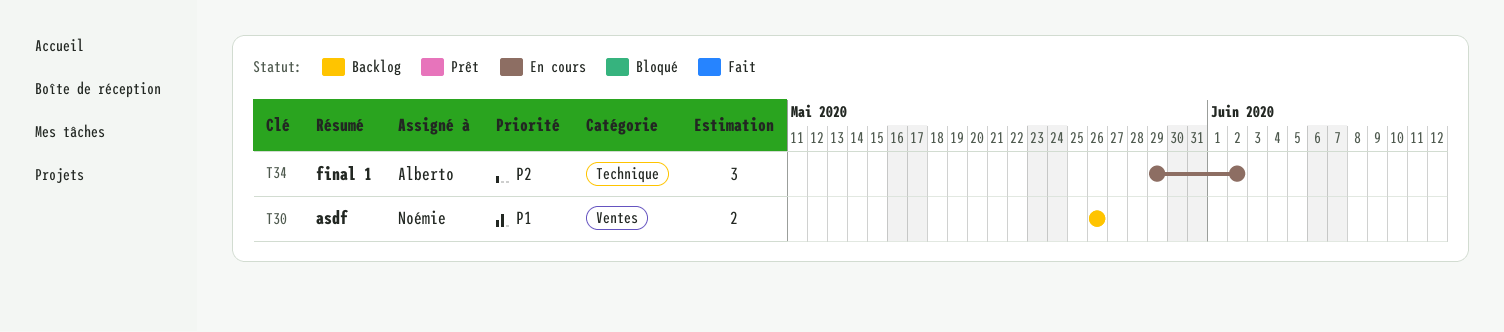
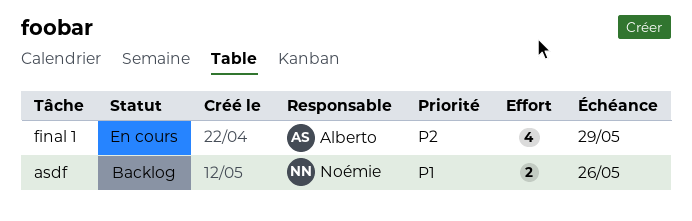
final 1, estimate: 3 -> 4
final 1, due: Jun 2 -> May 29

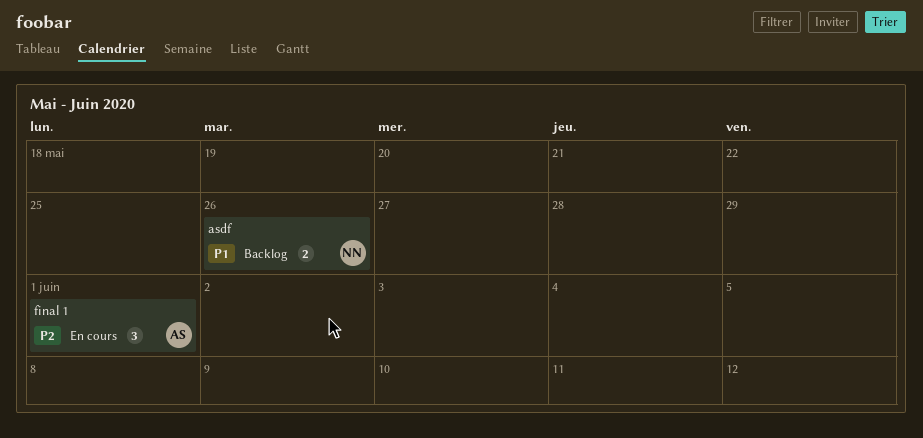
final 1, estimate: 4 -> 3
final 1, due: May 29 -> Jun 1

